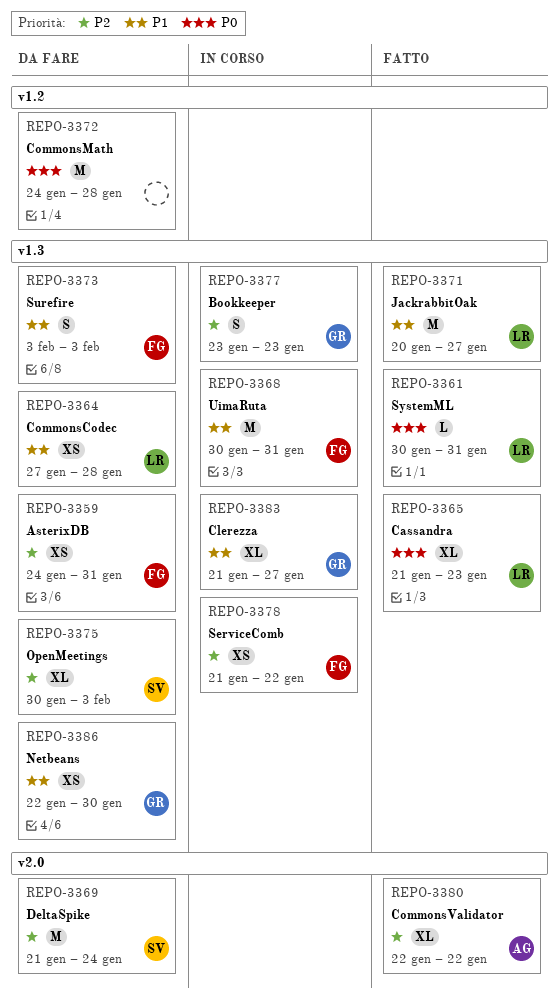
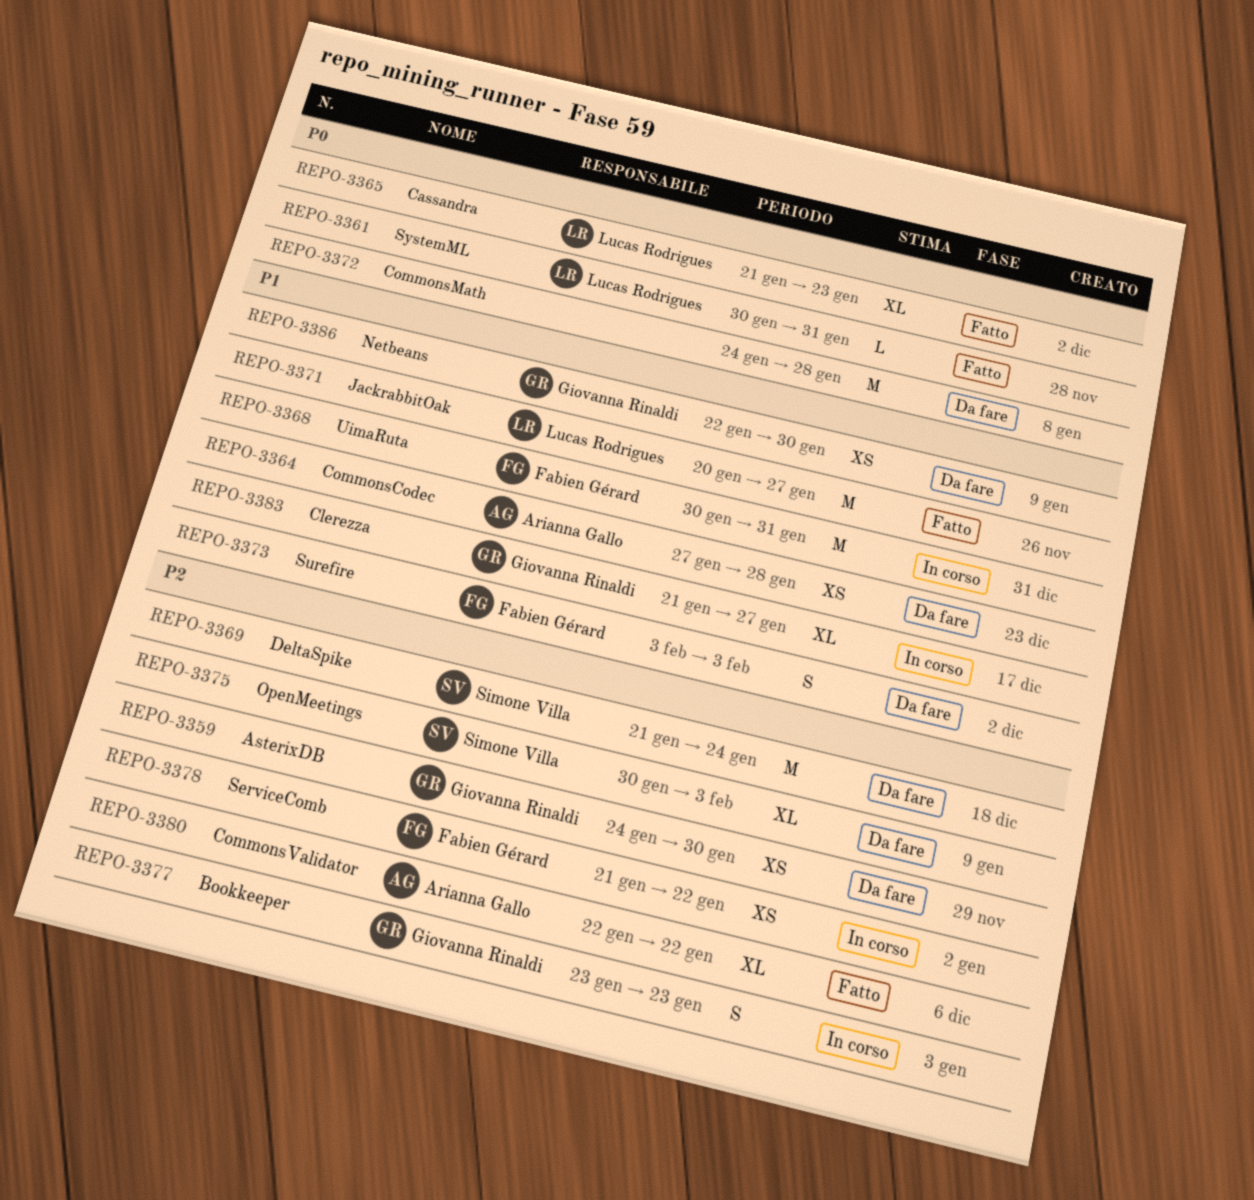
REPO-3359, owner: Fabien Gérard -> Giovanna Rinaldi
REPO-3359, due: Jan 31 -> Jan 30
REPO-3364, owner: Lucas Rodrigues -> Arianna Gallo

